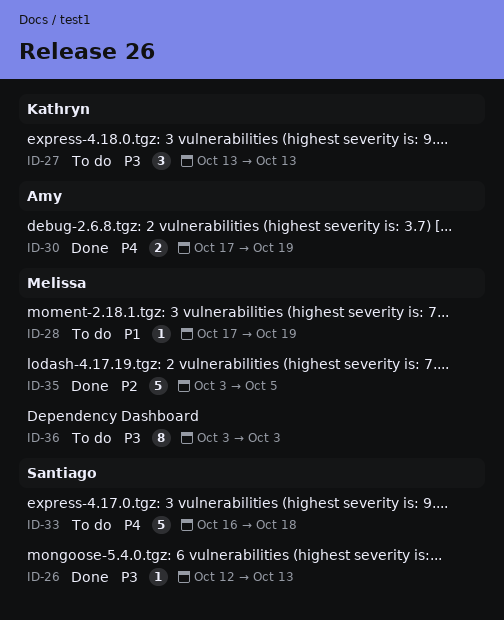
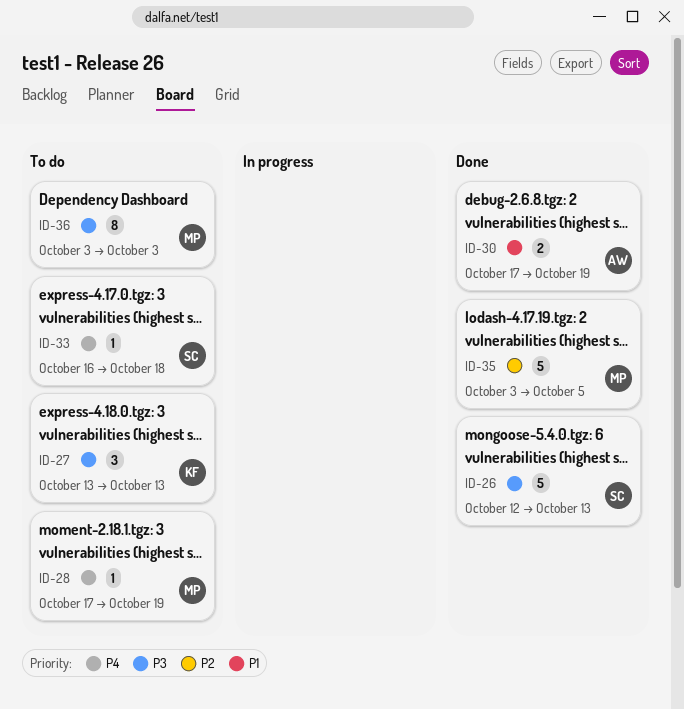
ID-26, estimate: 1 -> 5
ID-28, priority: P1 -> P4
ID-30, priority: P4 -> P1
ID-33, estimate: 5 -> 1

